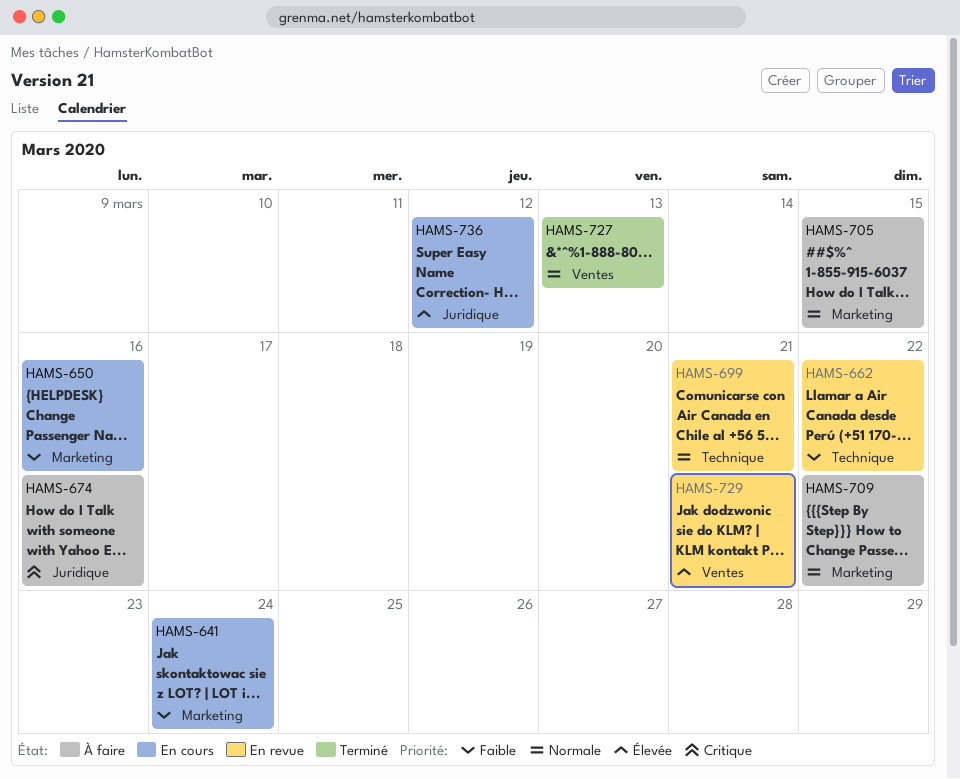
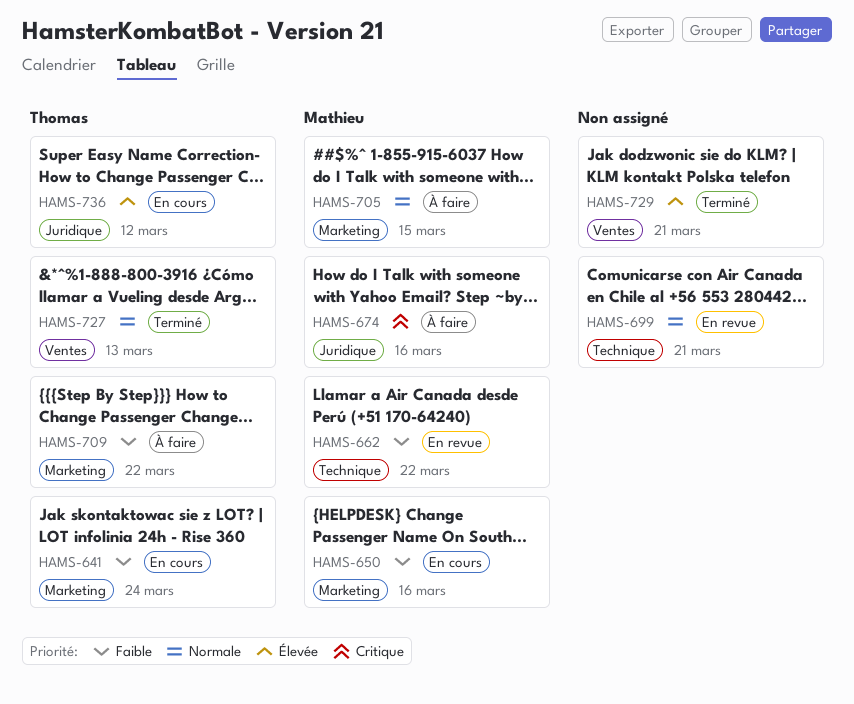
HAMS-709, priority: Normale -> Faible
HAMS-729, status: En revue -> Terminé

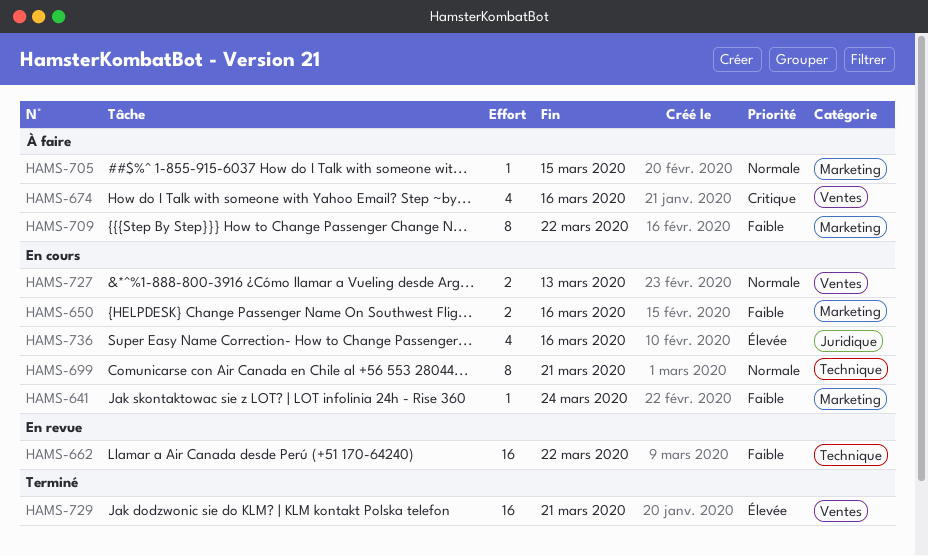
HAMS-674, label: Juridique -> Ventes
HAMS-699, status: En revue -> En cours
HAMS-727, status: Terminé -> En cours
HAMS-736, due: Mar 12 -> Mar 16

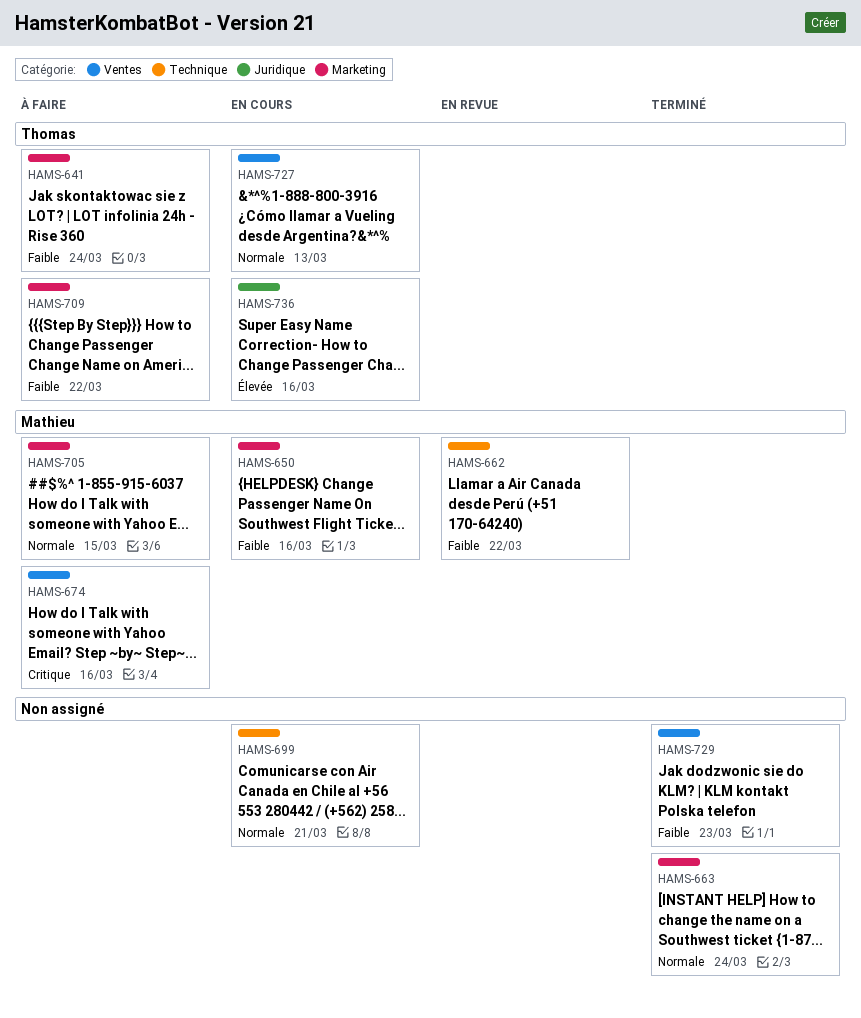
HAMS-641, status: En cours -> À faire
HAMS-663: none -> present
HAMS-729, priority: Élevée -> Faible
HAMS-729, due: Mar 21 -> Mar 23

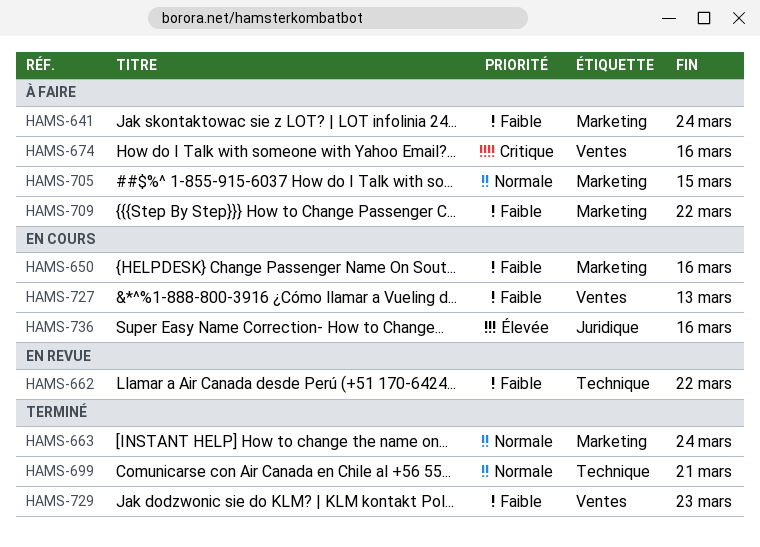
HAMS-699, status: En cours -> Terminé
HAMS-727, priority: Normale -> Faible

